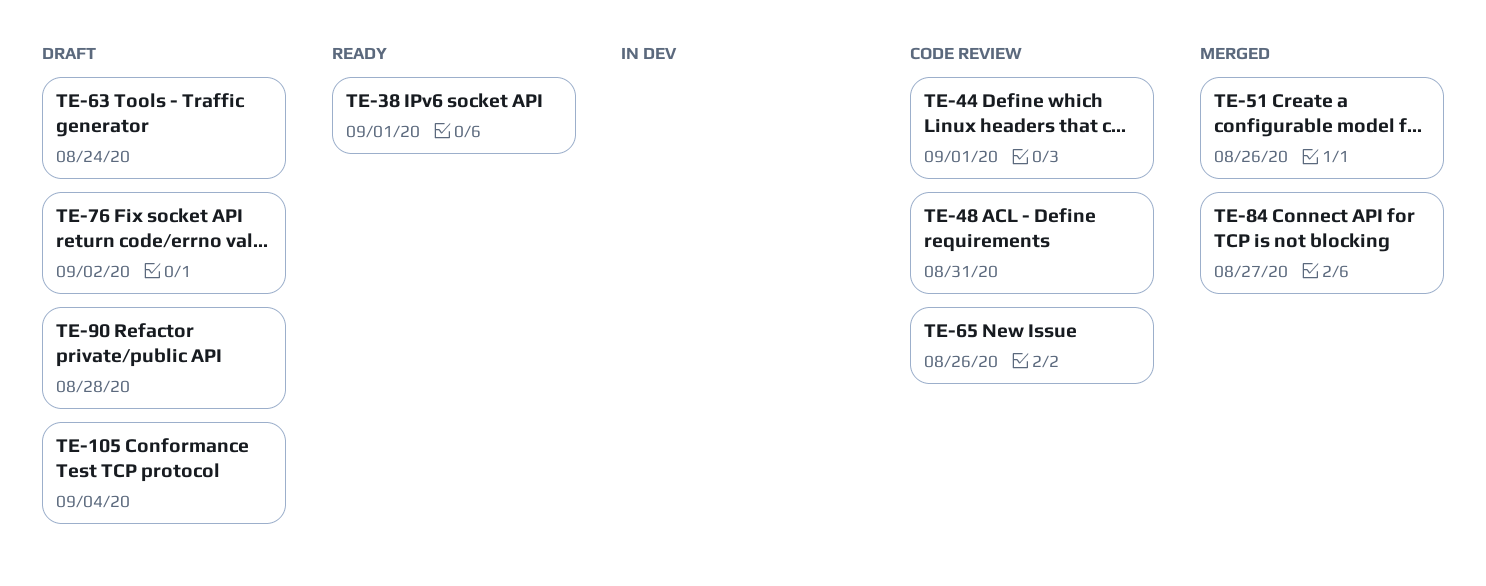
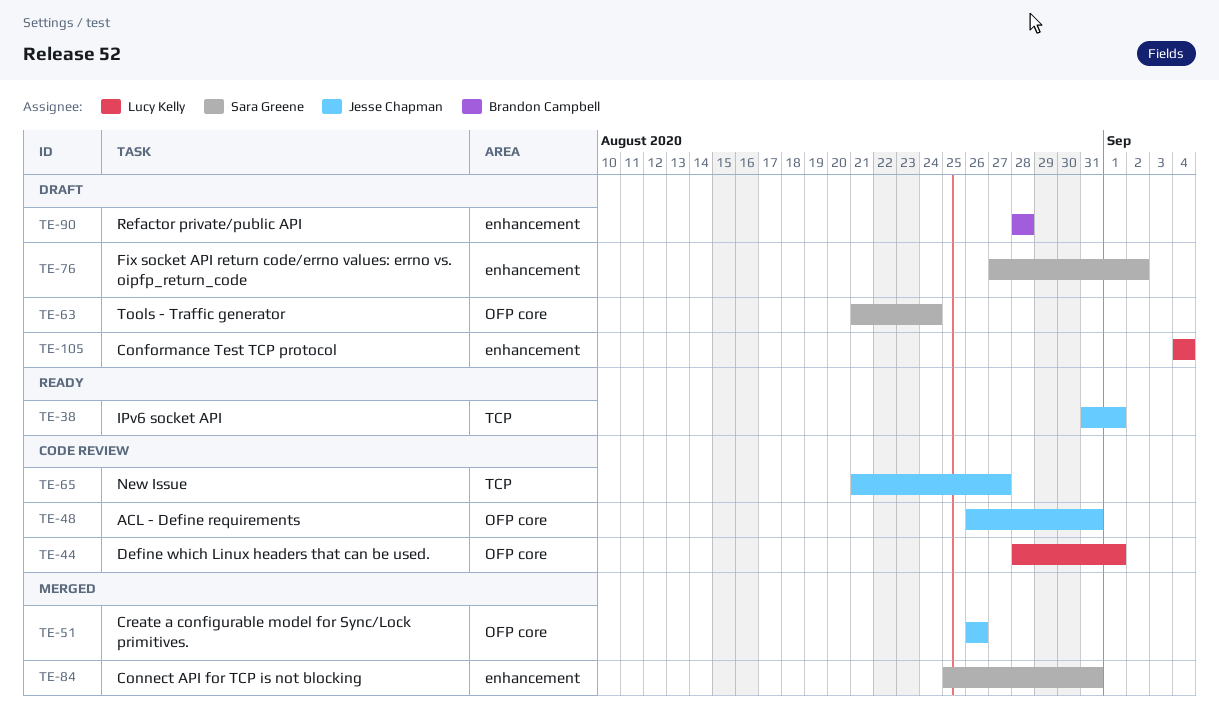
TE-65, due: Aug 26 -> Aug 27
TE-84, due: Aug 27 -> Aug 31

